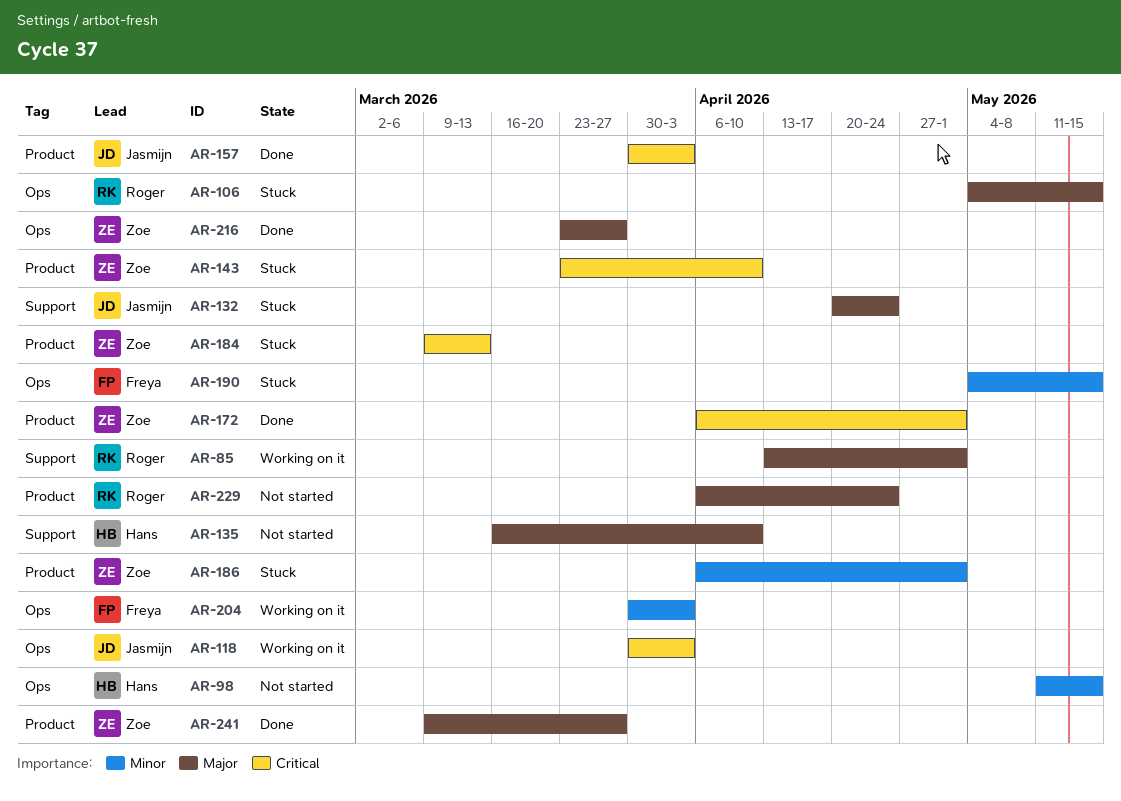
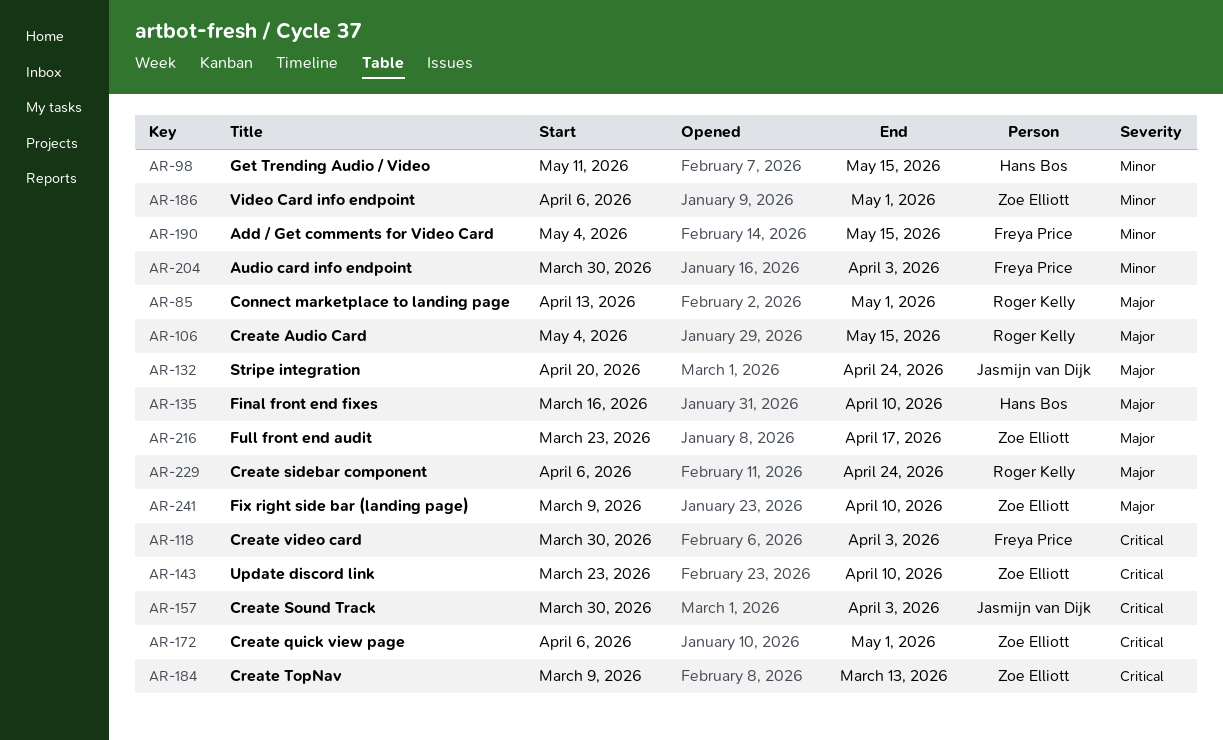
AR-118, owner: Jasmijn van Dijk -> Freya Price
AR-216, due: Mar 27 -> Apr 17
AR-241, due: Mar 27 -> Apr 10

